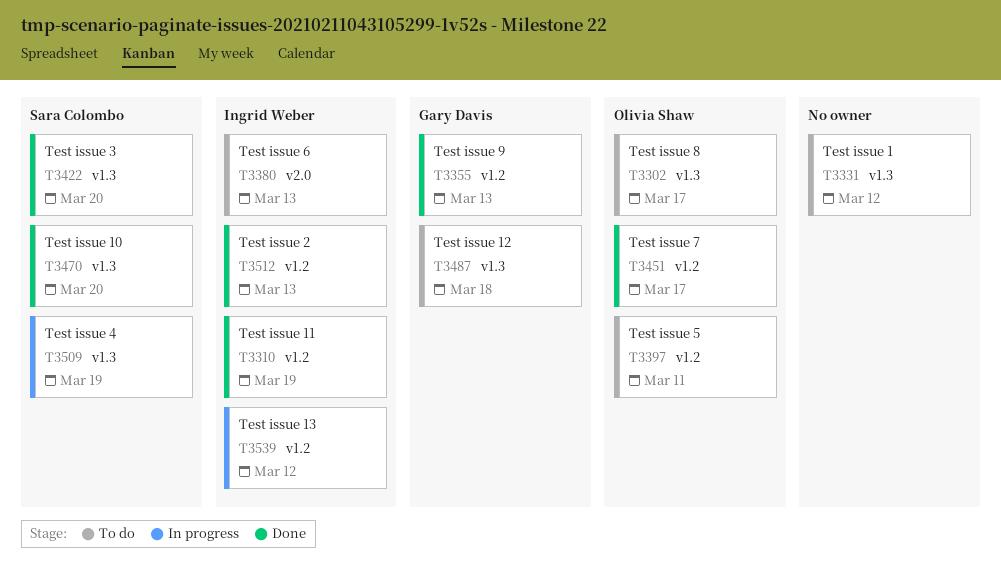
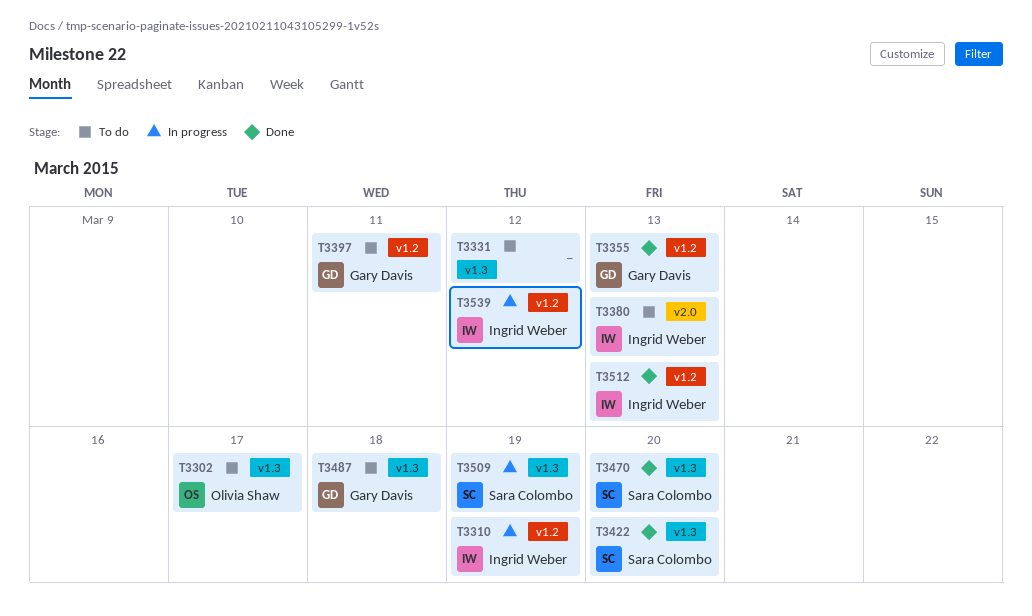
T3310, status: Done -> In progress
T3397, owner: Olivia Shaw -> Gary Davis
T3451: present -> none

